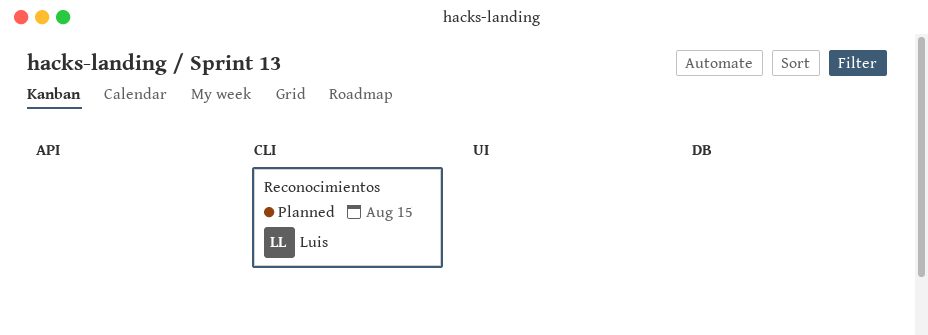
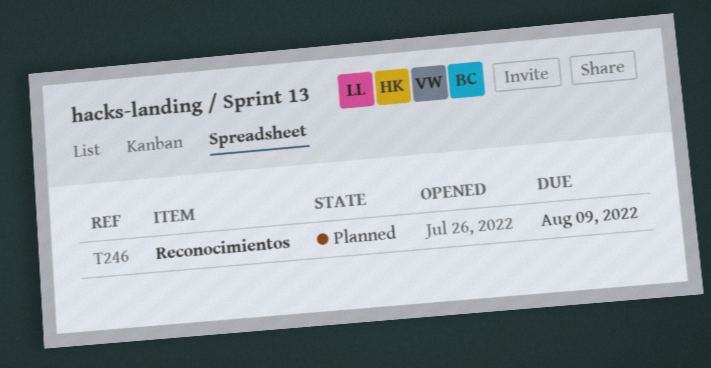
Reconocimientos, due: Aug 15 -> Aug 9

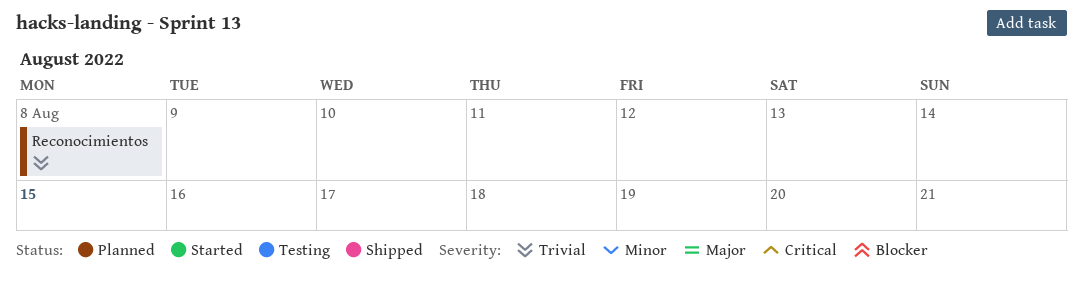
Reconocimientos, due: Aug 9 -> Aug 8

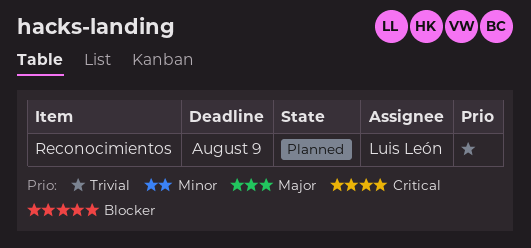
Reconocimientos, due: Aug 8 -> Aug 9

